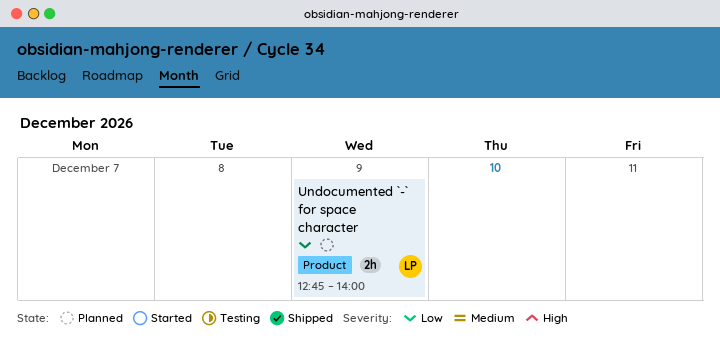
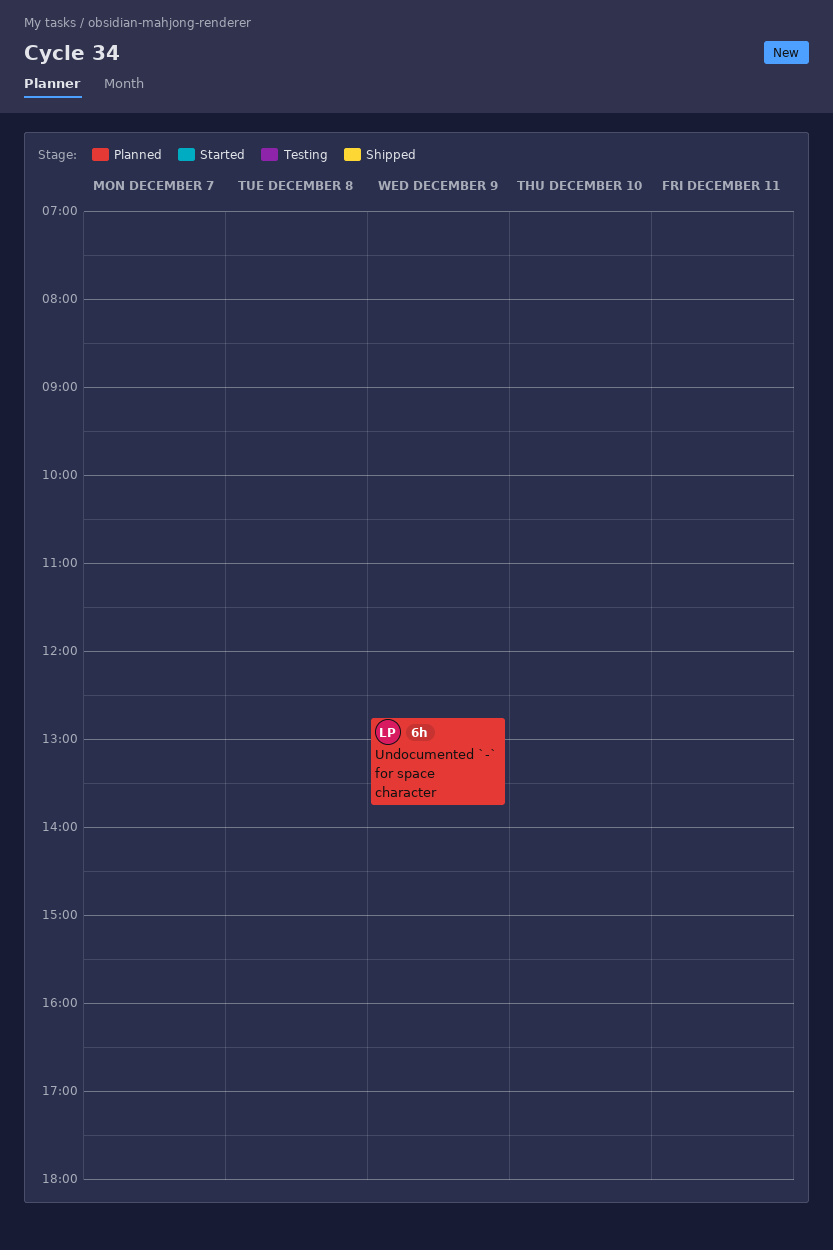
Undocumented `-` for space character, estimate: 2h -> 6h
Undocumented `-` for space character, ends: 14:00 -> 13:45

